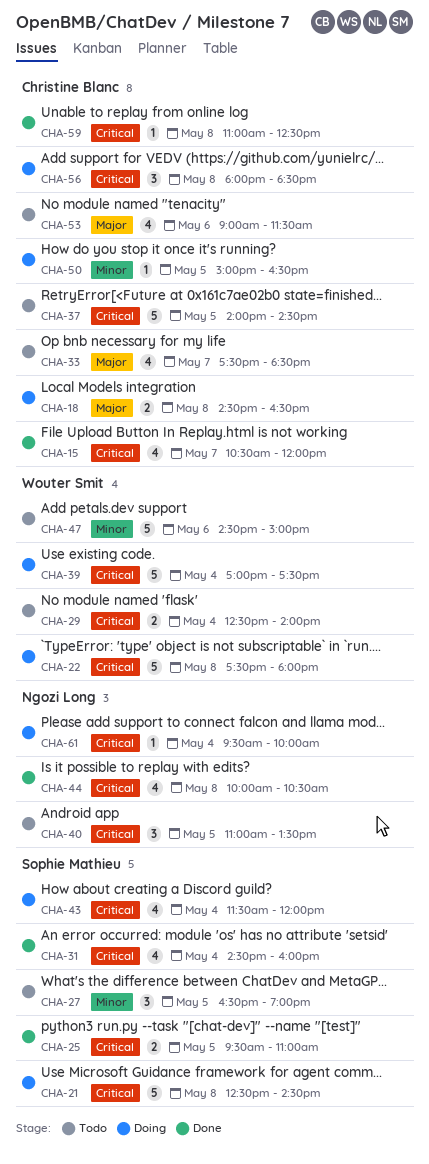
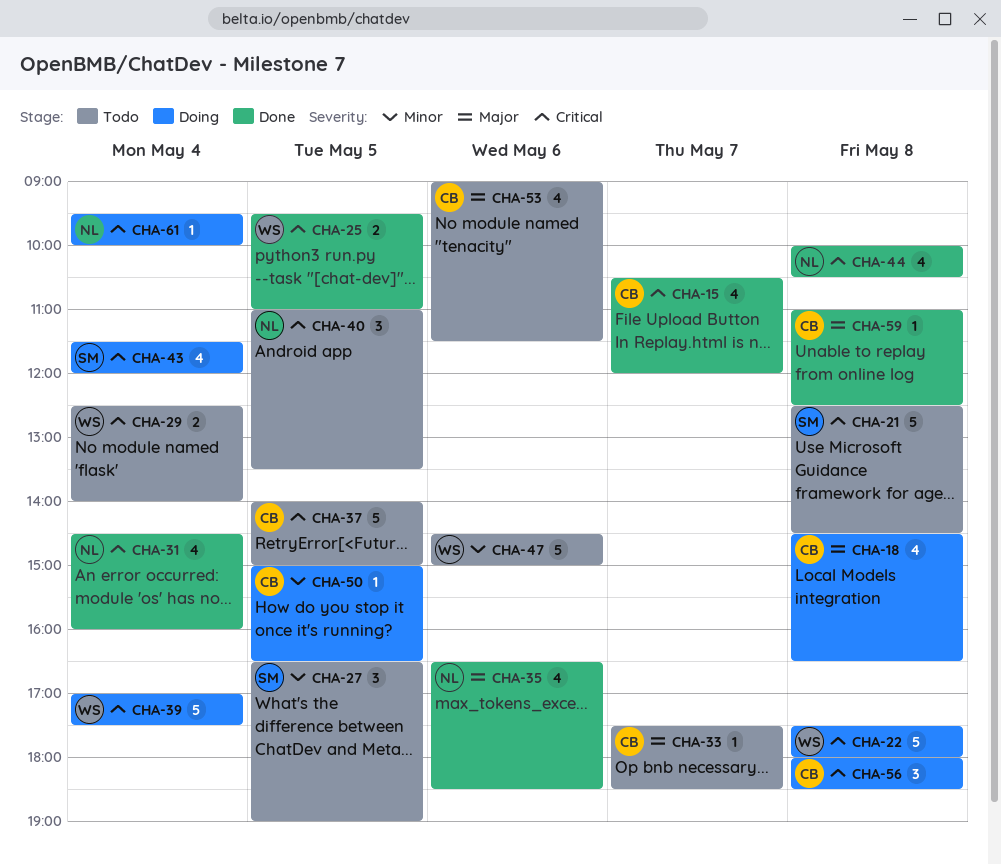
CHA-18, estimate: 2 -> 4
CHA-21, status: Doing -> Todo
CHA-25, owner: Sophie Mathieu -> Wouter Smit
CHA-31, owner: Sophie Mathieu -> Ngozi Long
CHA-33, estimate: 4 -> 1
CHA-35: none -> present
CHA-37, ends: 14:30 -> 15:00
CHA-59, priority: Critical -> Major

